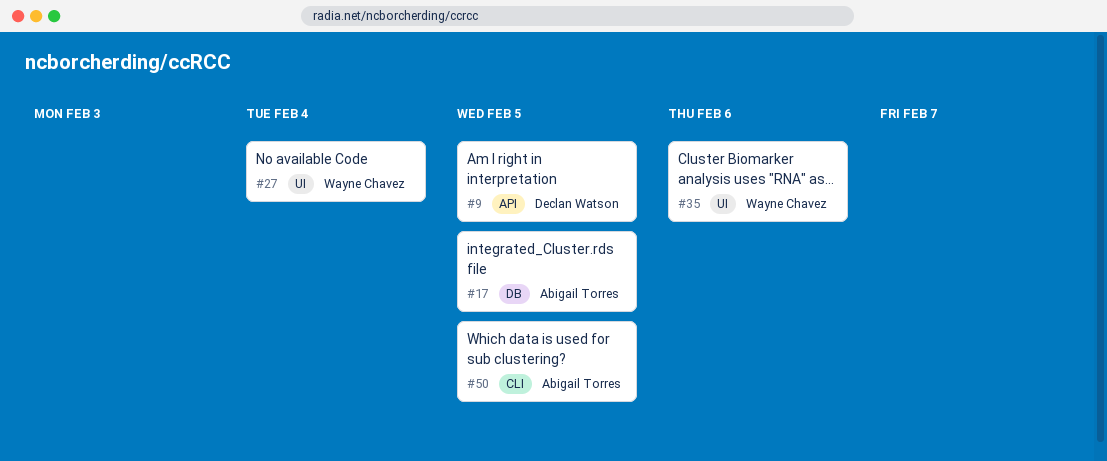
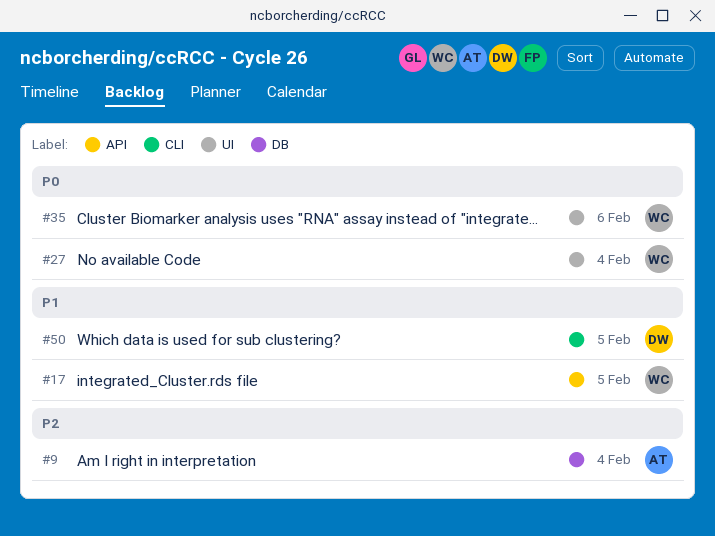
#9, owner: Declan Watson -> Abigail Torres
#9, label: API -> DB
#9, due: Feb 5 -> Feb 4
#17, owner: Abigail Torres -> Wayne Chavez
#17, label: DB -> API
#50, owner: Abigail Torres -> Declan Watson

